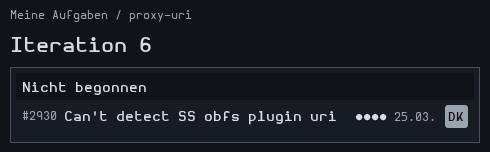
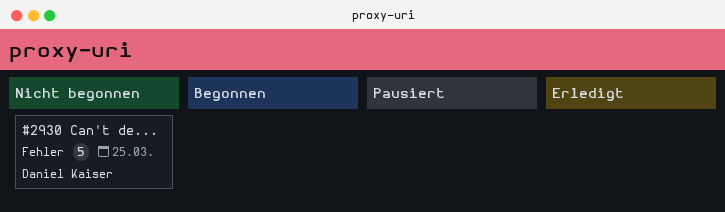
#2930, estimate: 4 -> 5

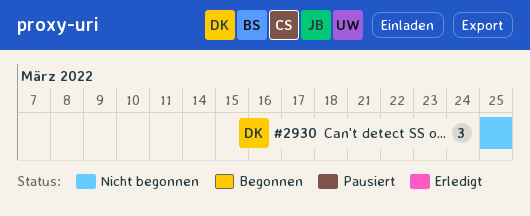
#2930, estimate: 5 -> 3

